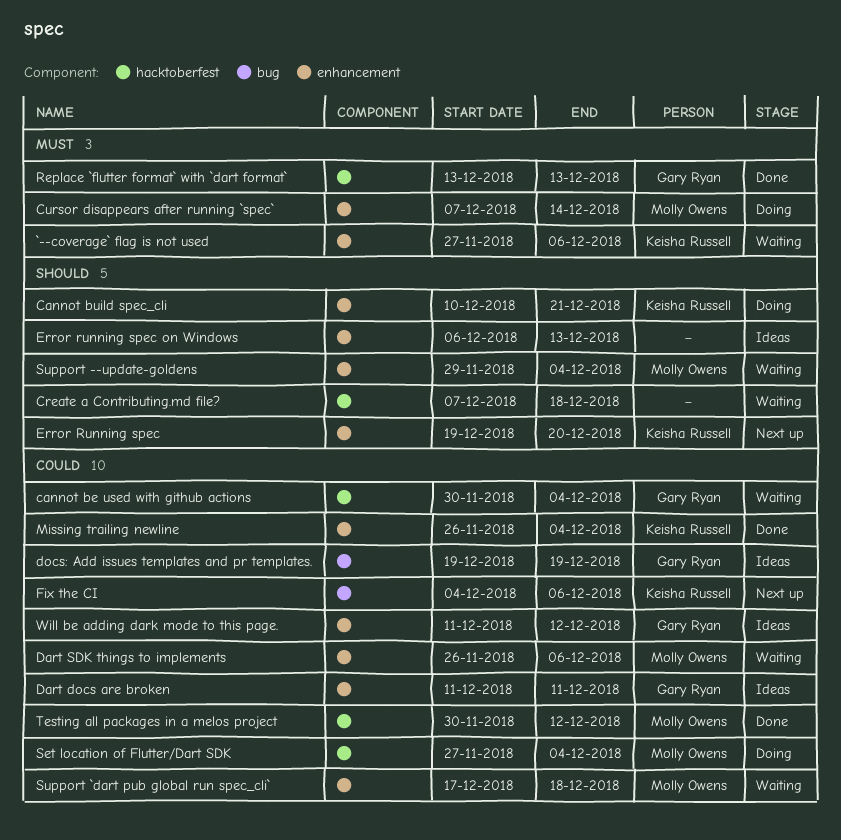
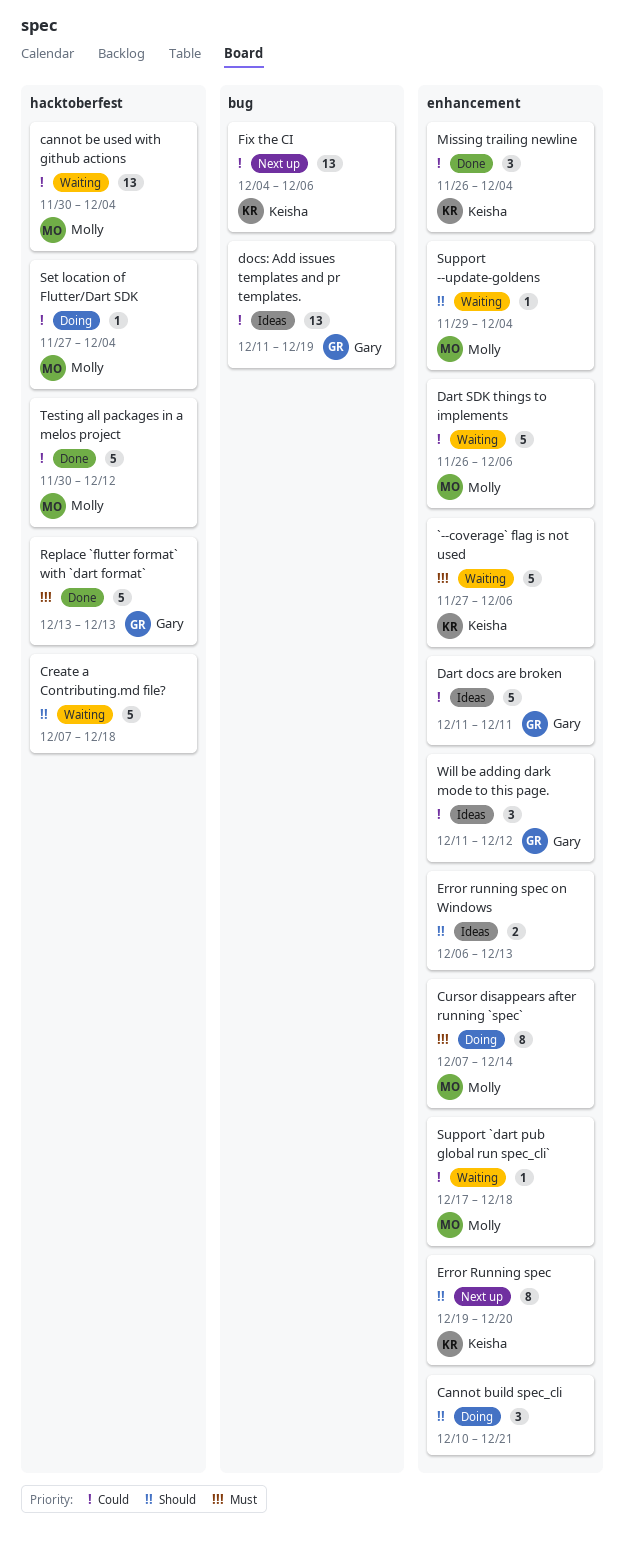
cannot be used with github actions, owner: Gary Ryan -> Molly Owens
Cannot build spec_cli, owner: Keisha Russell -> none
docs: Add issues templates and pr templates., start: Dec 19 -> Dec 11

